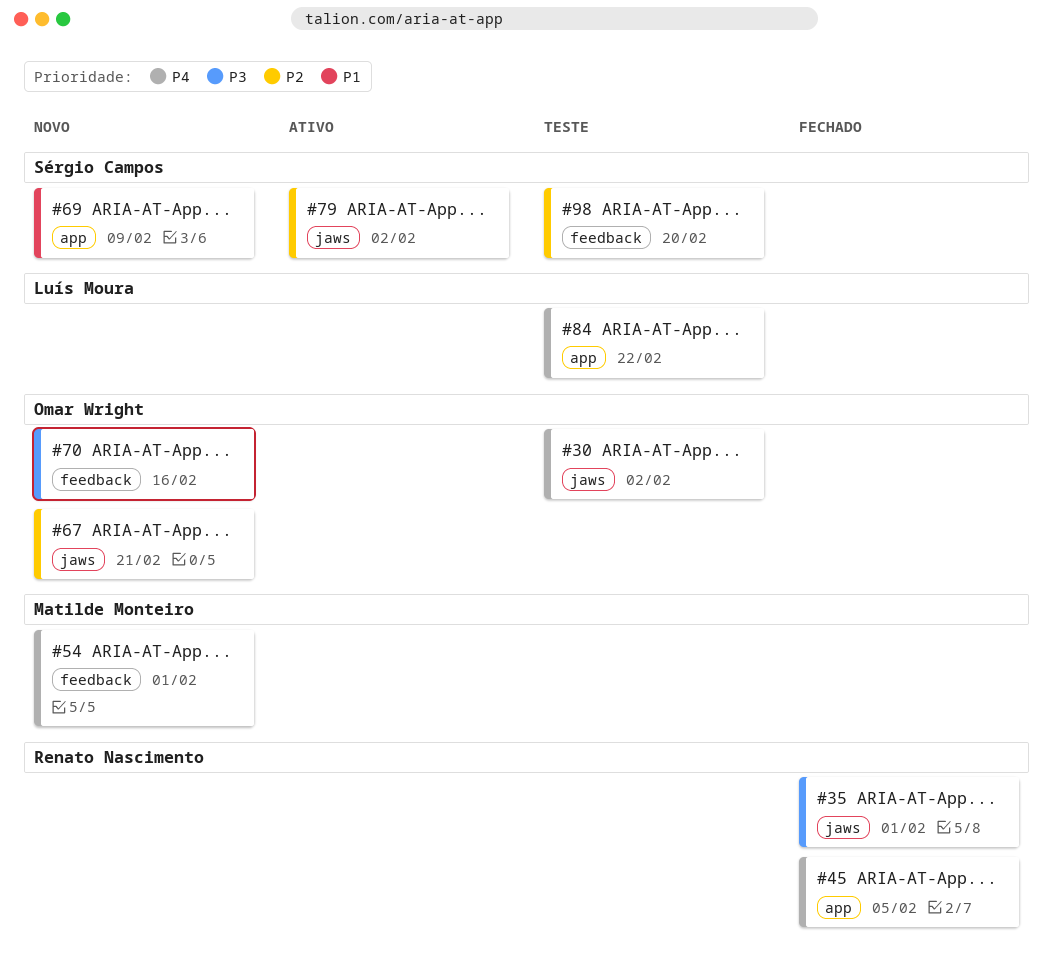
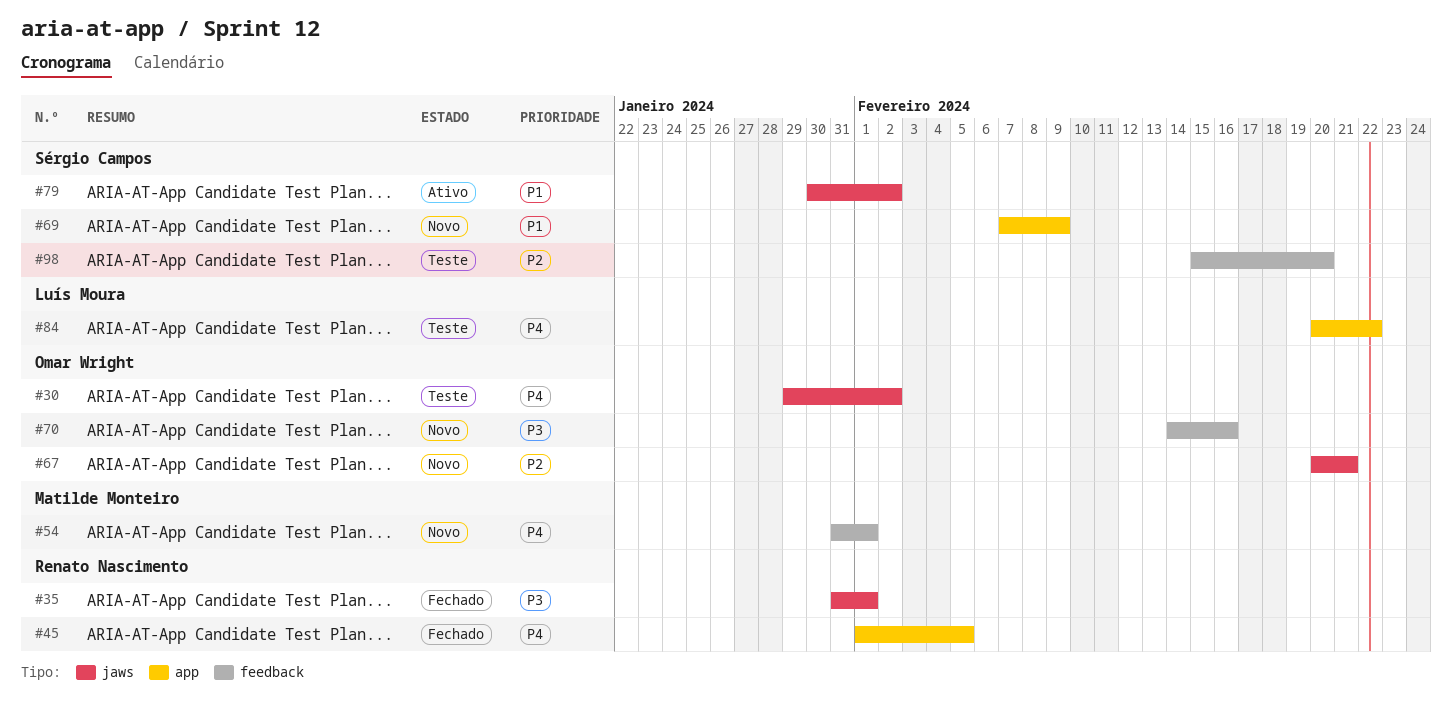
#79, priority: P2 -> P1

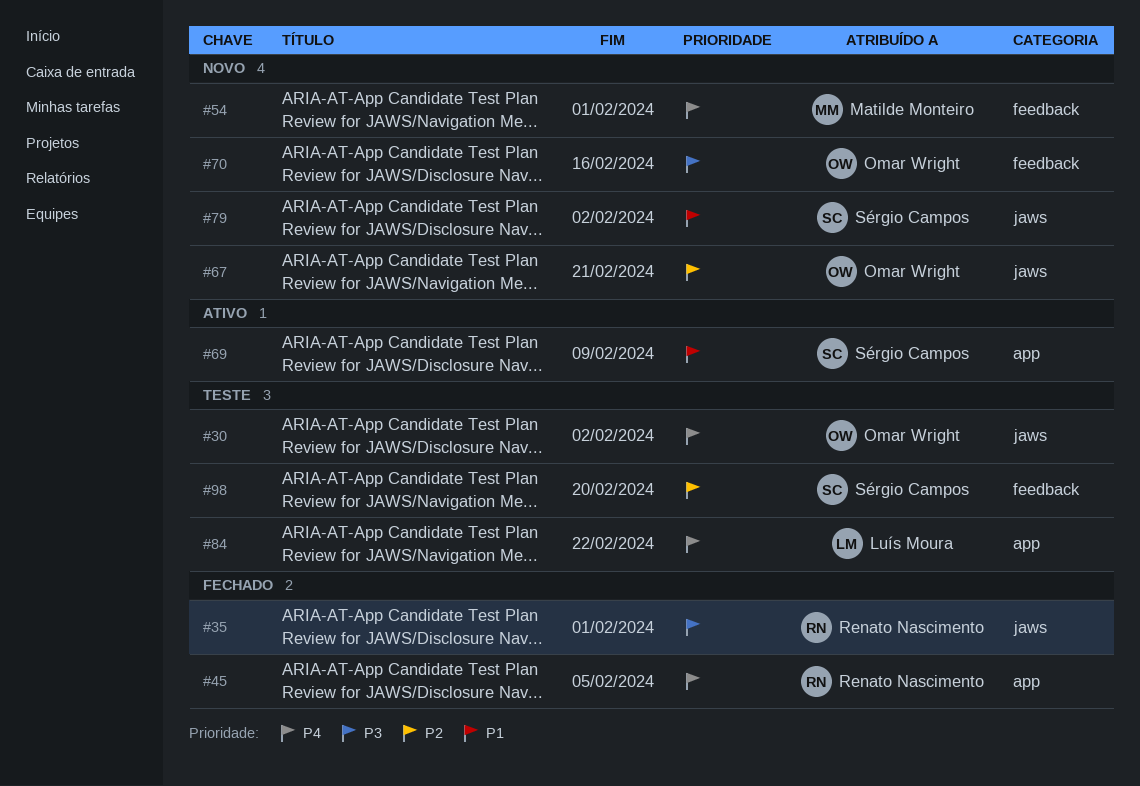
#69, status: Novo -> Ativo
#79, status: Ativo -> Novo

